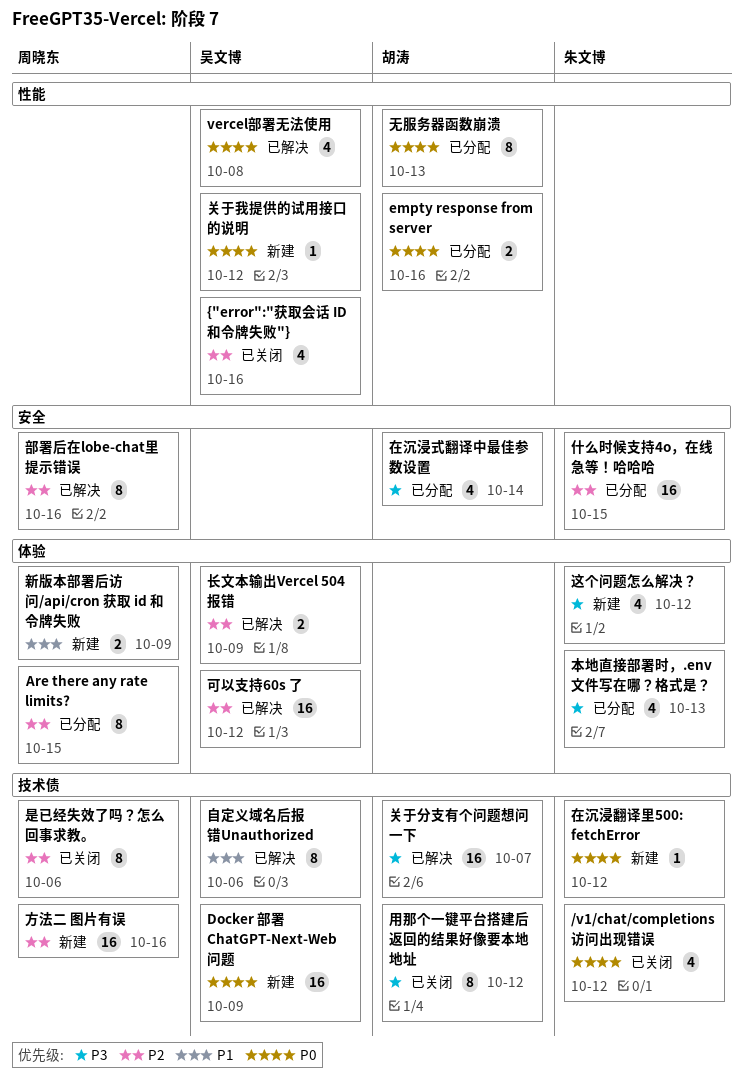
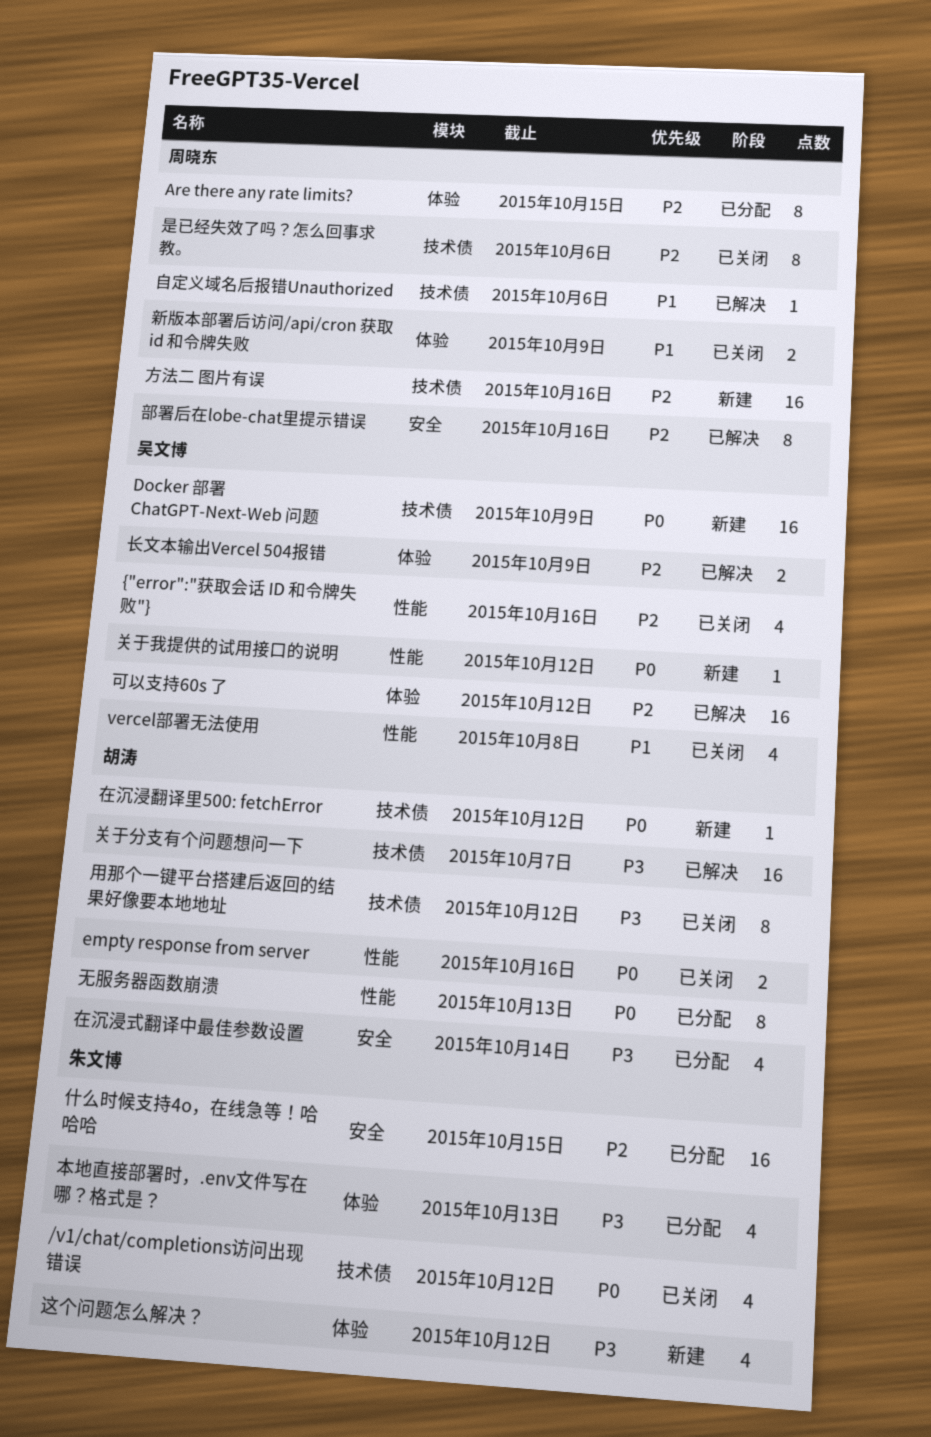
empty response from server, status: 已分配 -> 已关闭
vercel部署无法使用, status: 已解决 -> 已关闭
vercel部署无法使用, priority: P0 -> P1
在沉浸翻译里500: fetchError, owner: 朱文博 -> 胡涛
新版本部署后访问/api/cron 获取 id 和令牌失败, status: 新建 -> 已关闭
自定义域名后报错Unauthorized, owner: 吴文博 -> 周晓东
自定义域名后报错Unauthorized, estimate: 8 -> 1

